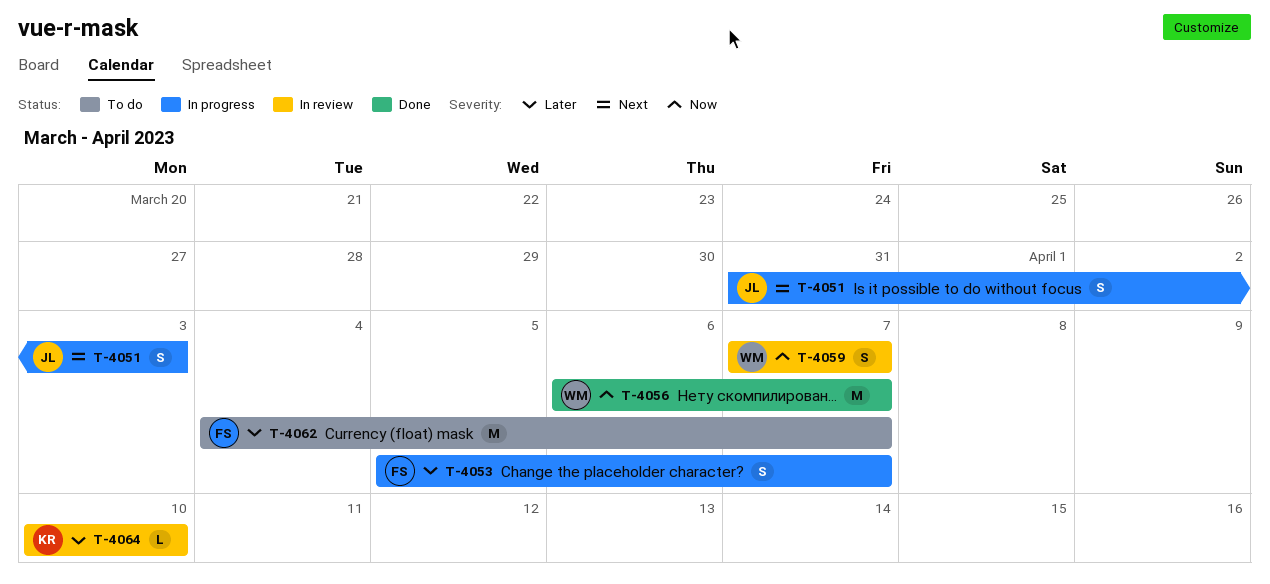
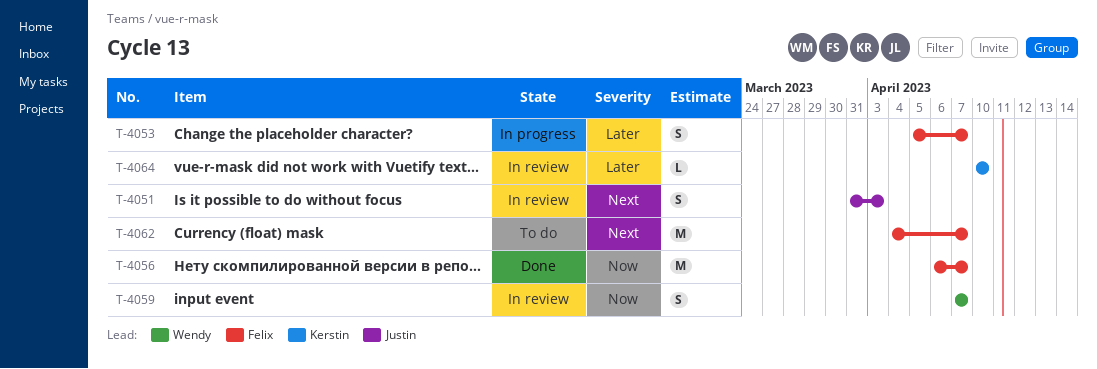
T-4051, status: In progress -> In review
T-4056, owner: Wendy -> Felix
T-4062, priority: Later -> Next

